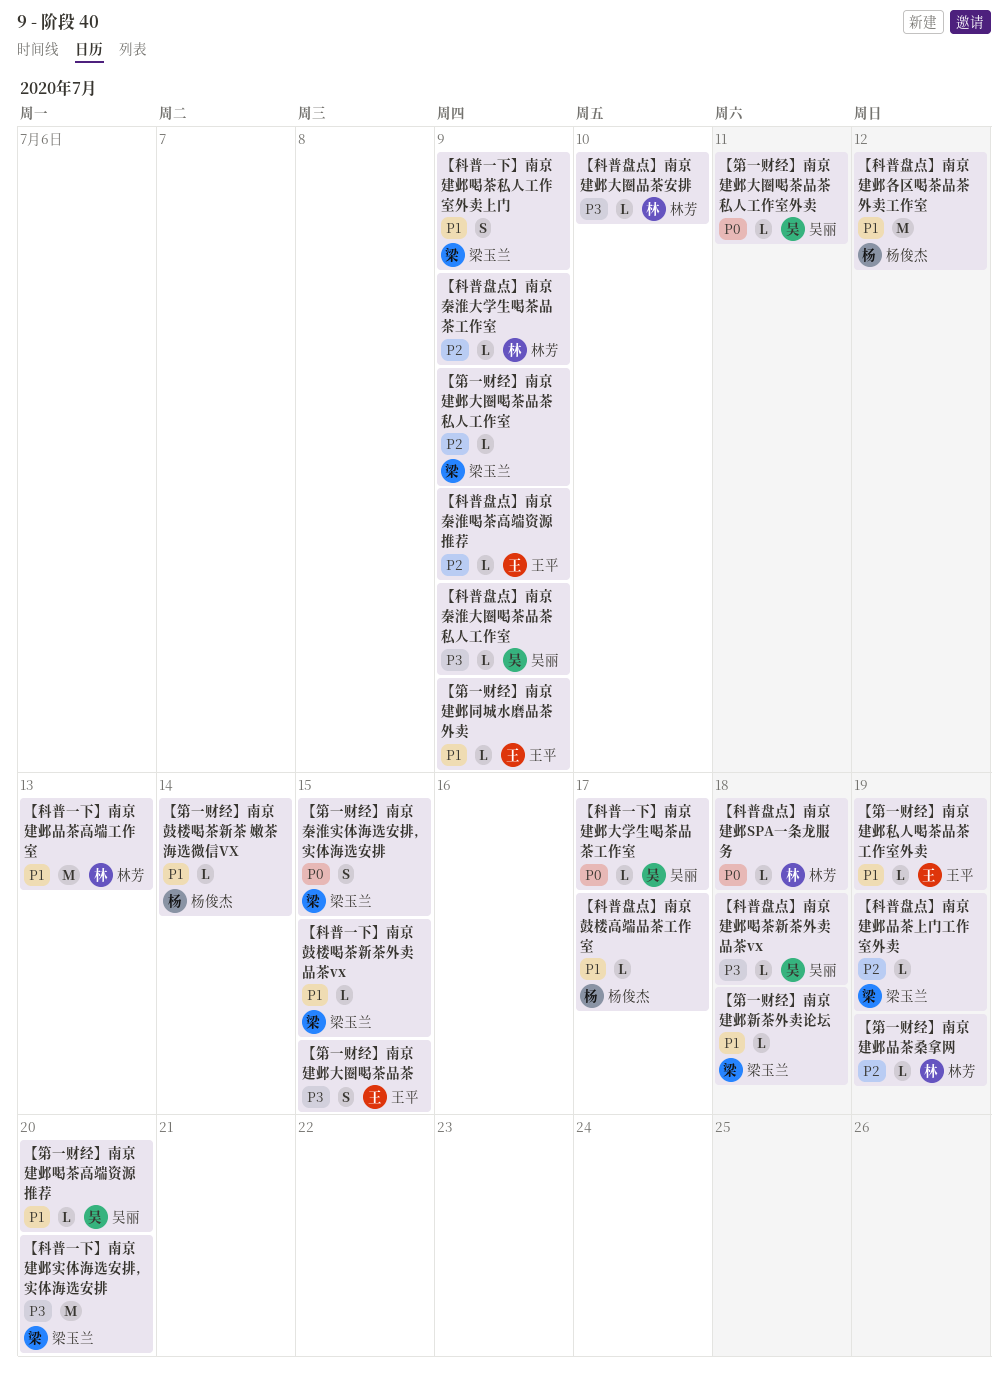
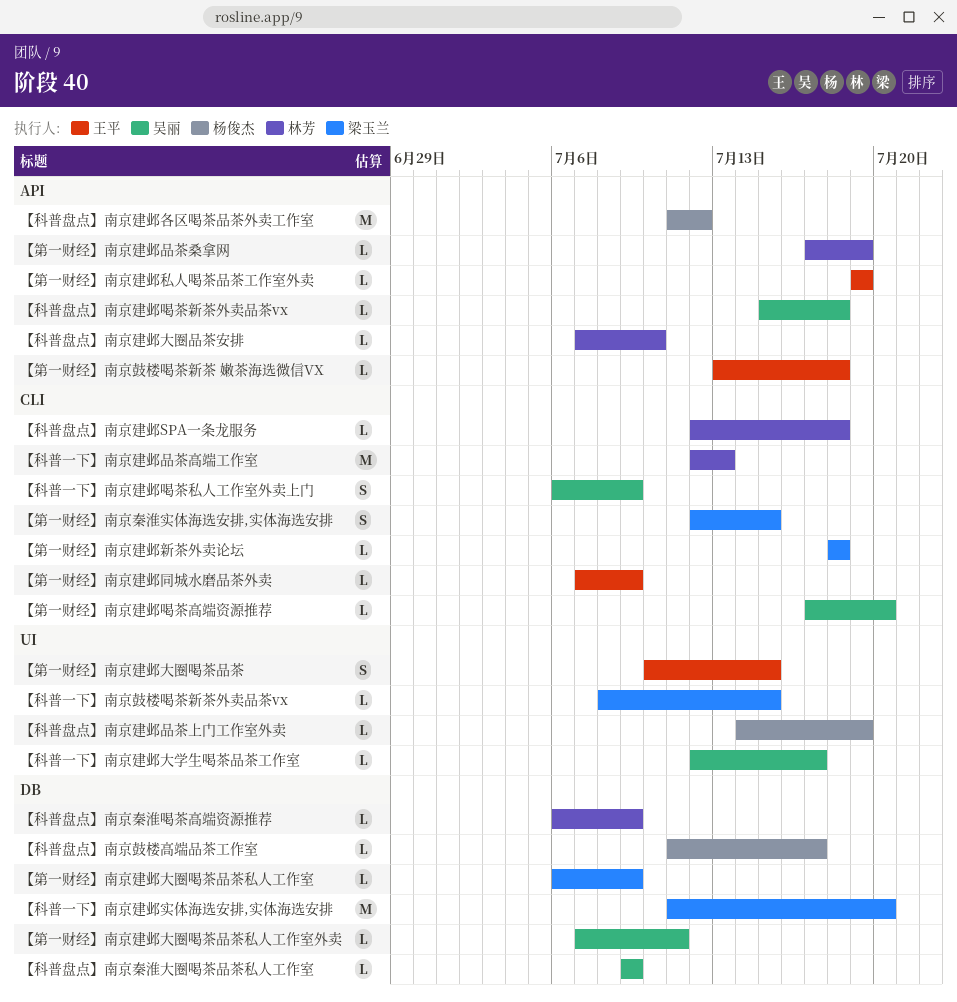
【科普一下】南京建邺喝茶私人工作室外卖上门, owner: 梁玉兰 -> 吴丽
【科普盘点】南京建邺品茶上门工作室外卖, owner: 梁玉兰 -> 杨俊杰
【科普盘点】南京秦淮喝茶高端资源推荐, owner: 王平 -> 林芳
【科普盘点】南京秦淮大学生喝茶品茶工作室: present -> none
【第一财经】南京鼓楼喝茶新茶 嫩茶海选微信VX, owner: 杨俊杰 -> 王平
【第一财经】南京鼓楼喝茶新茶 嫩茶海选微信VX, due: Jul 14 -> Jul 18

